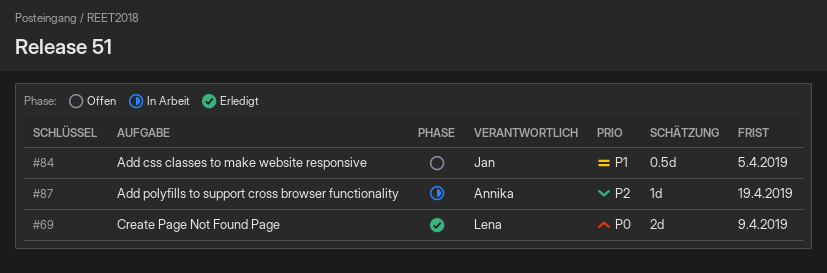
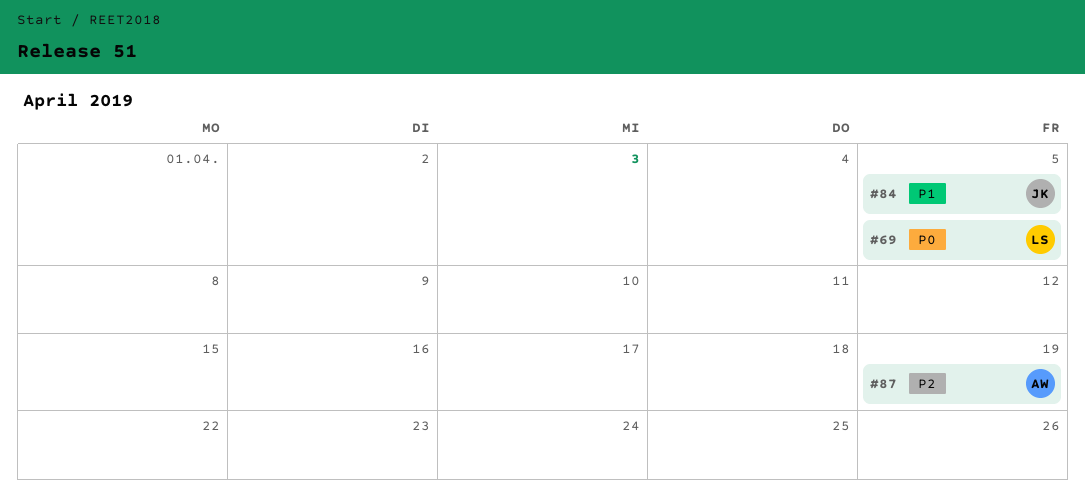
#69, due: Apr 9 -> Apr 5

